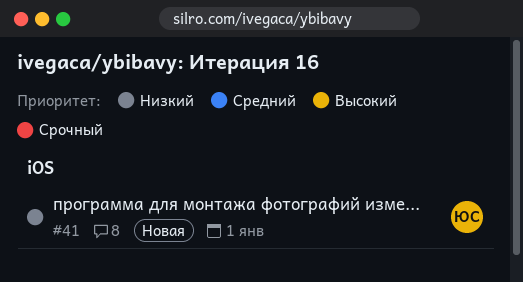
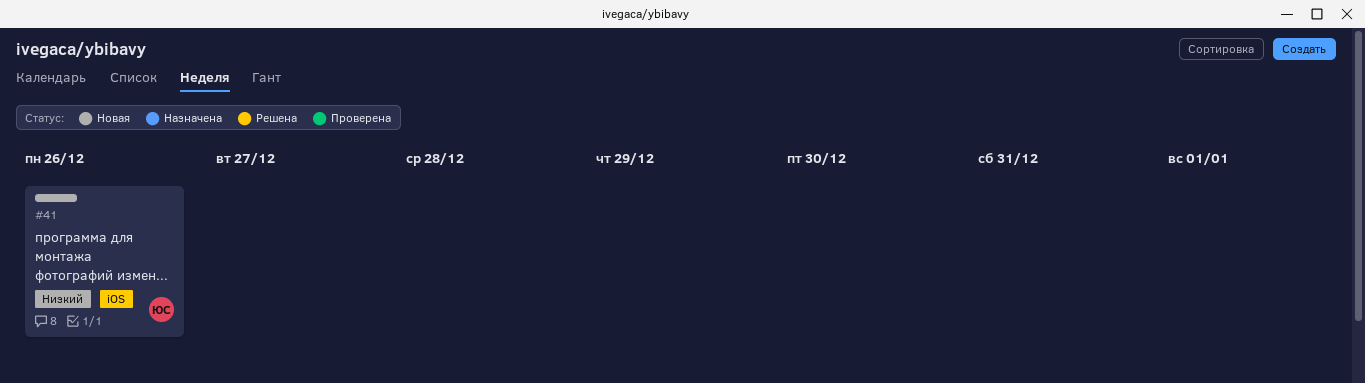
#41, due: Jan 1 -> Dec 26

